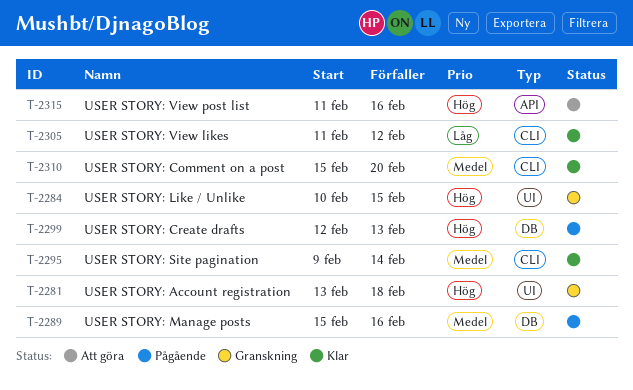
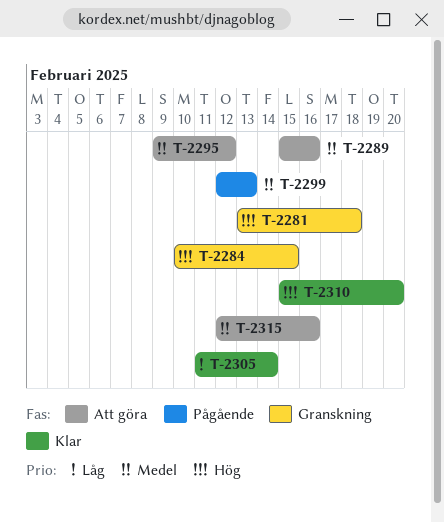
T-2289, status: Pågående -> Att göra
T-2295, status: Klar -> Att göra
T-2295, due: Feb 14 -> Feb 12
T-2299, priority: Hög -> Medel
T-2305, due: Feb 12 -> Feb 14
T-2310, priority: Medel -> Hög
T-2315, priority: Hög -> Medel
T-2315, start: Feb 11 -> Feb 12

